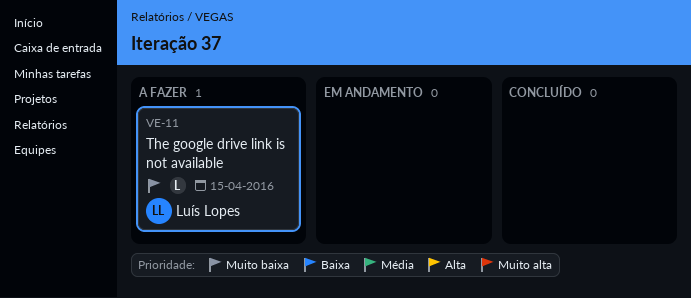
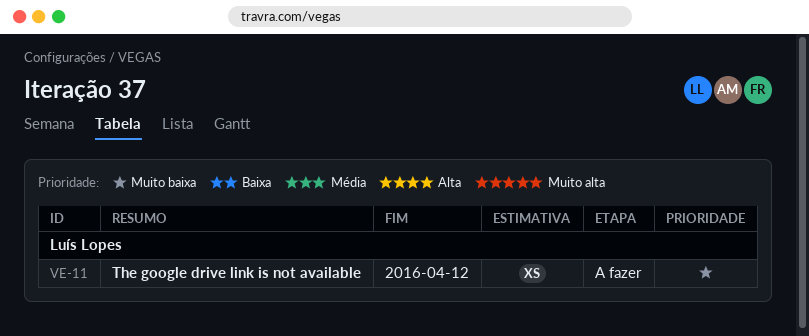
VE-11, estimate: L -> XS
VE-11, due: Apr 15 -> Apr 12

